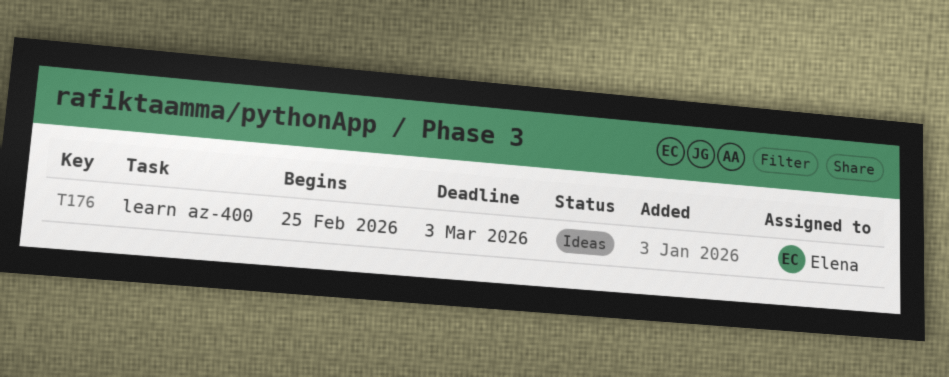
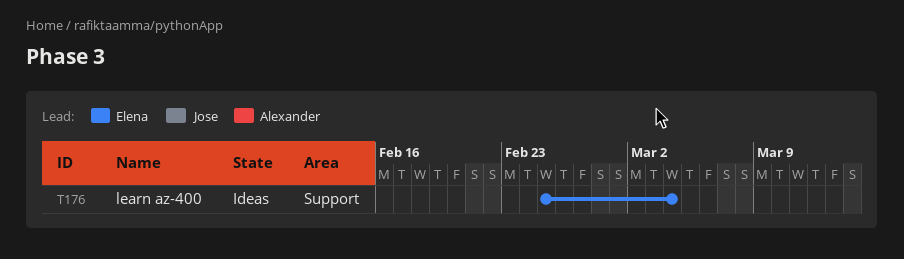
T176, due: Mar 3 -> Mar 4

